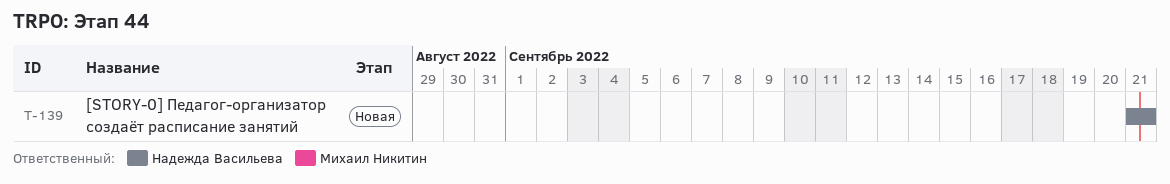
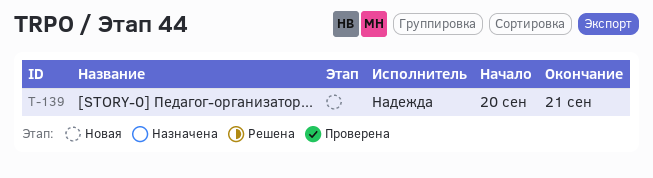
T-139, start: Sep 21 -> Sep 20

